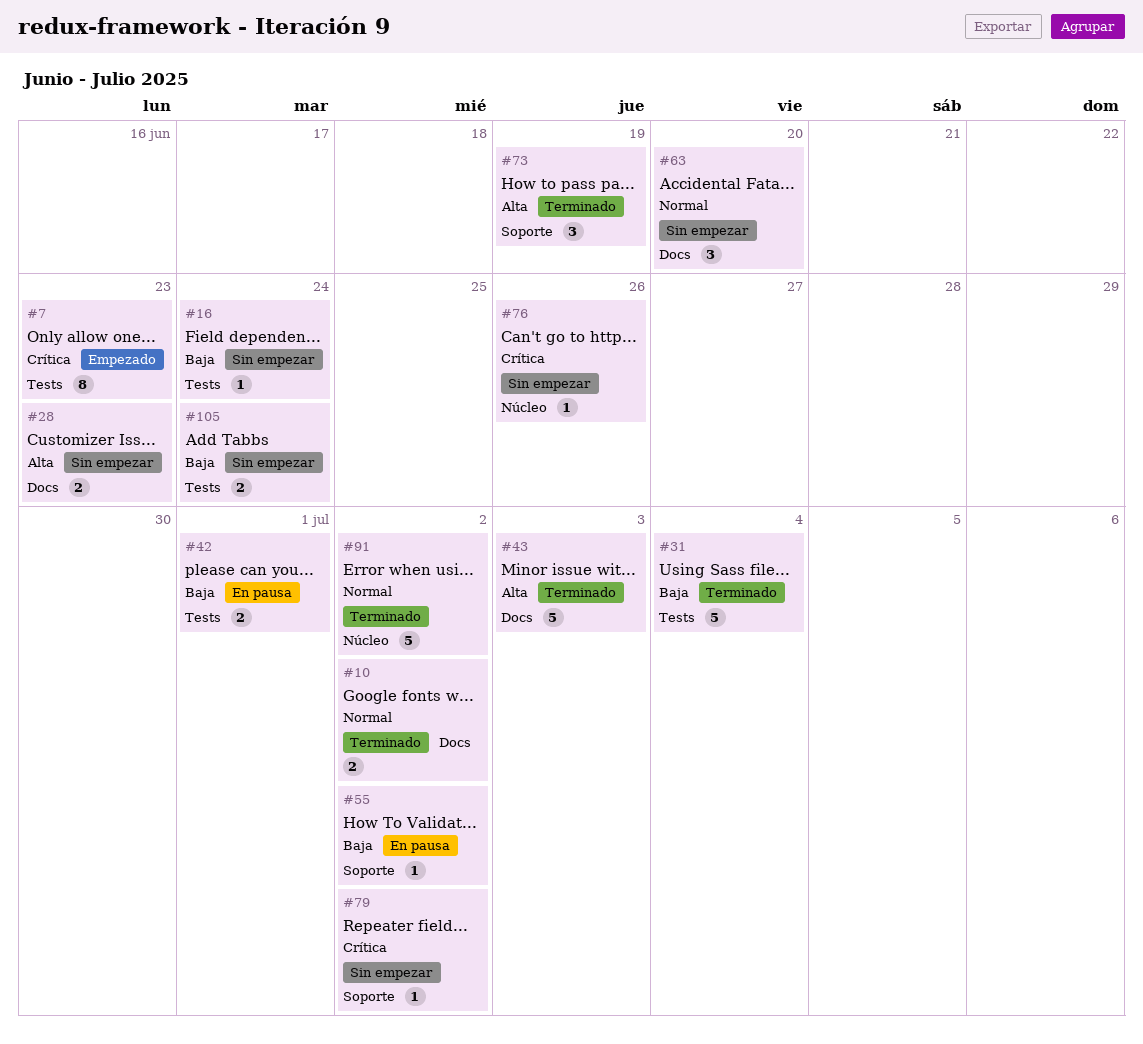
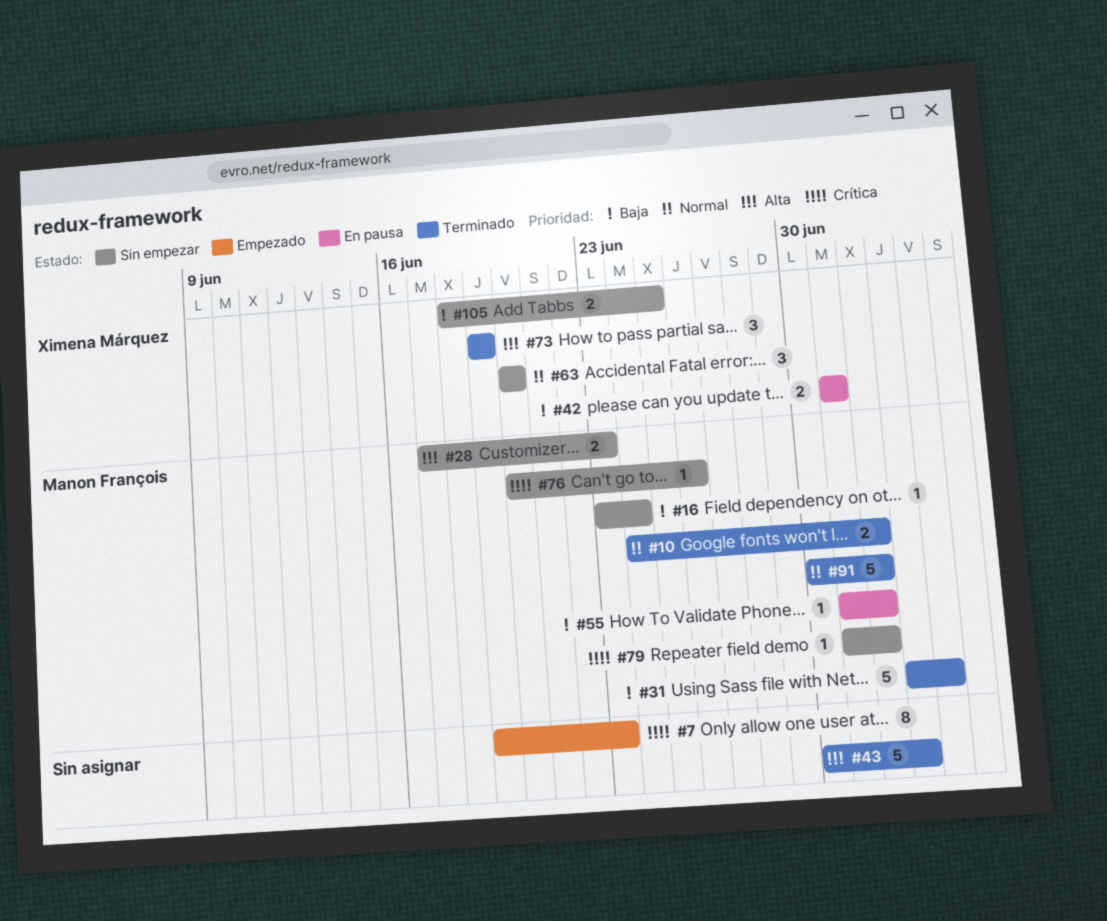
#105, due: Jun 24 -> Jun 25

